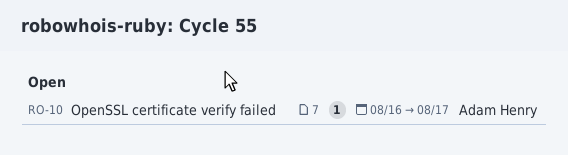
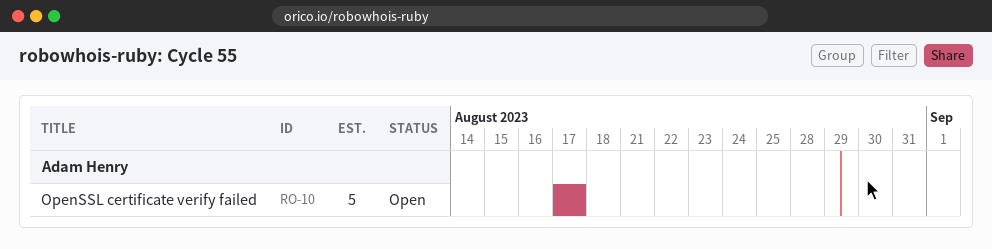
RO-10, estimate: 1 -> 5
RO-10, start: Aug 16 -> Aug 17

